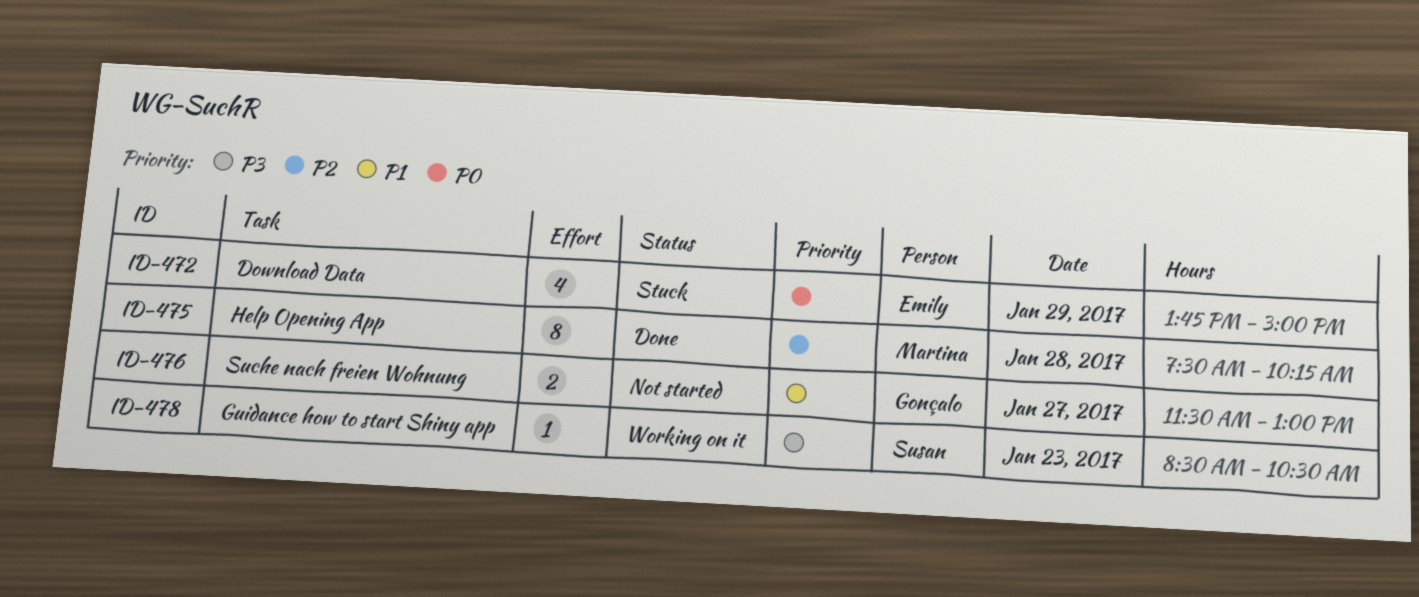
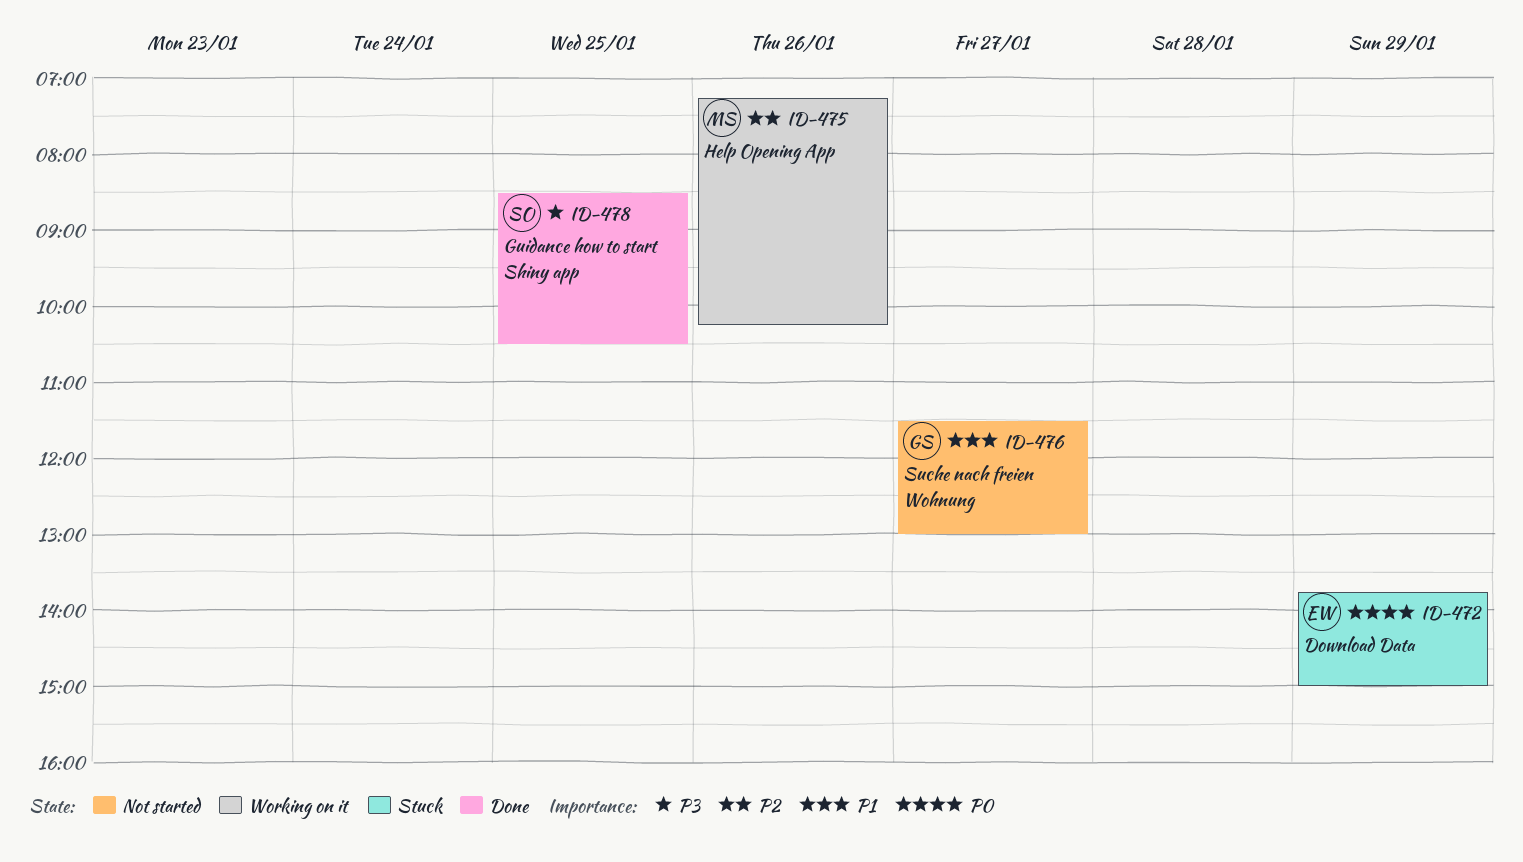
ID-475, status: Done -> Working on it
ID-475, day: Jan 28 -> Jan 26
ID-475, begins: 07:30 -> 07:15
ID-478, status: Working on it -> Done
ID-478, day: Jan 23 -> Jan 25

